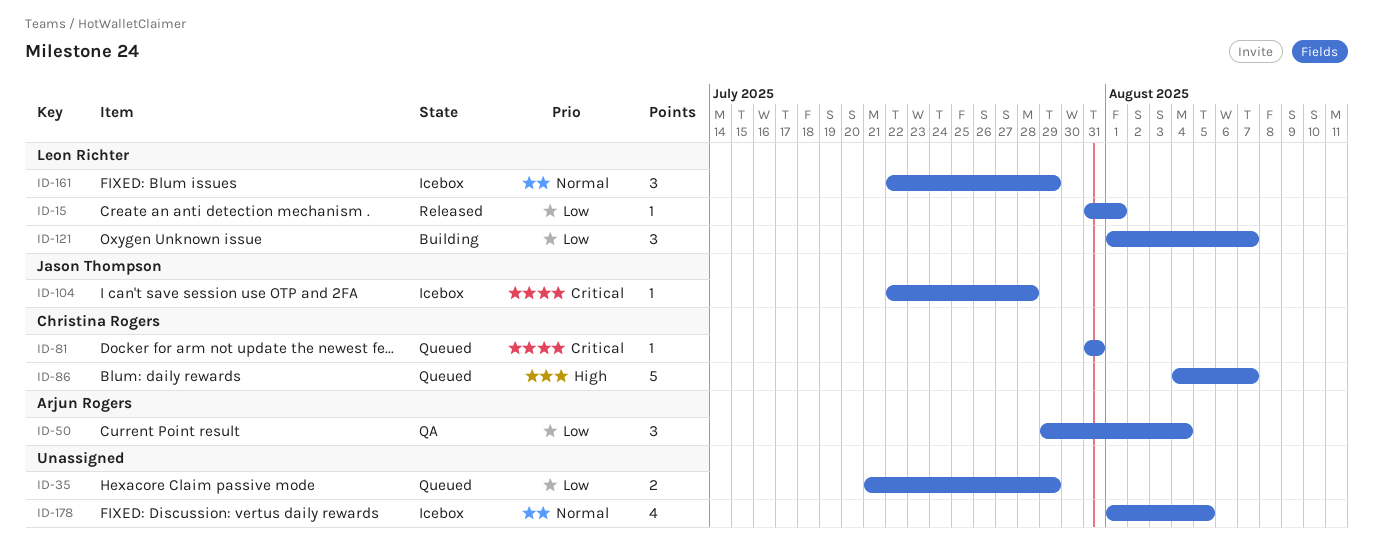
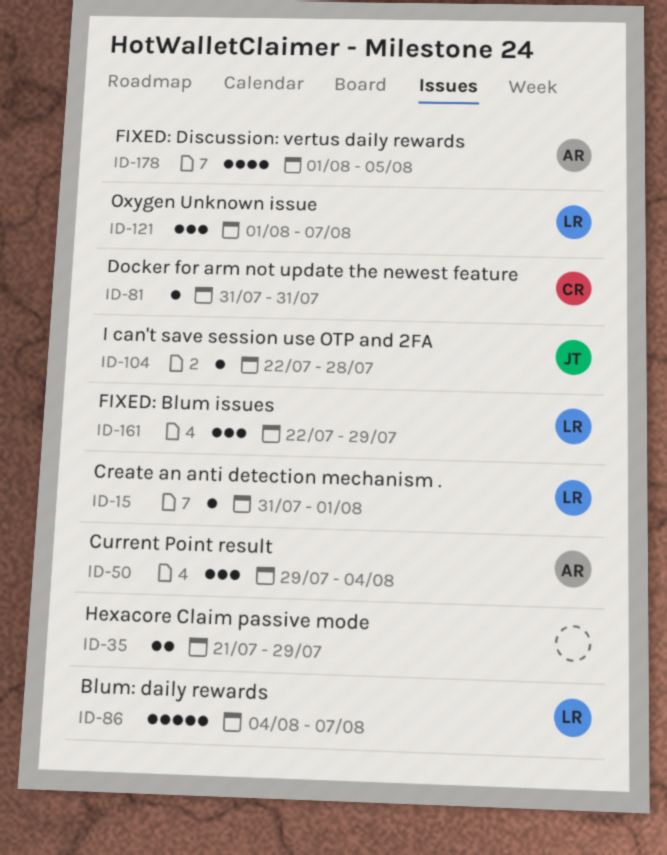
ID-86, owner: Christina Rogers -> Leon Richter
ID-178, owner: none -> Arjun Rogers

